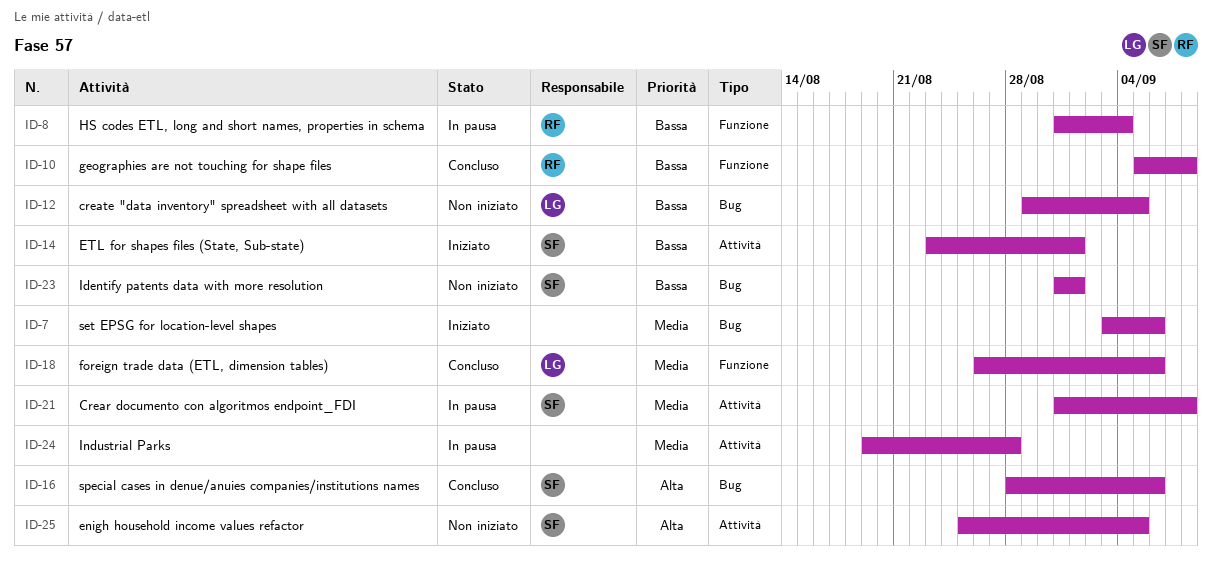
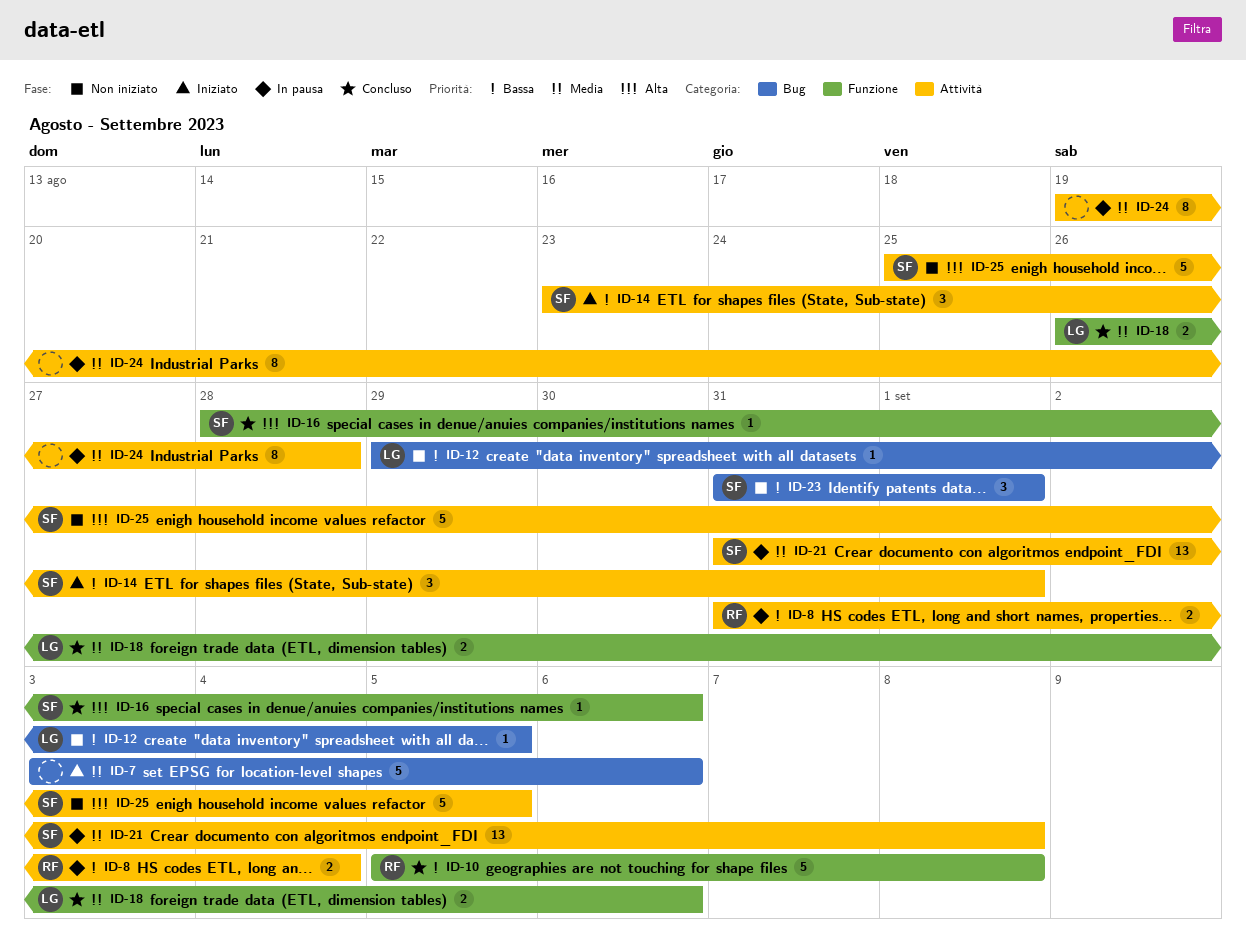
ID-8, label: Funzione -> Attività
ID-16, label: Bug -> Funzione

